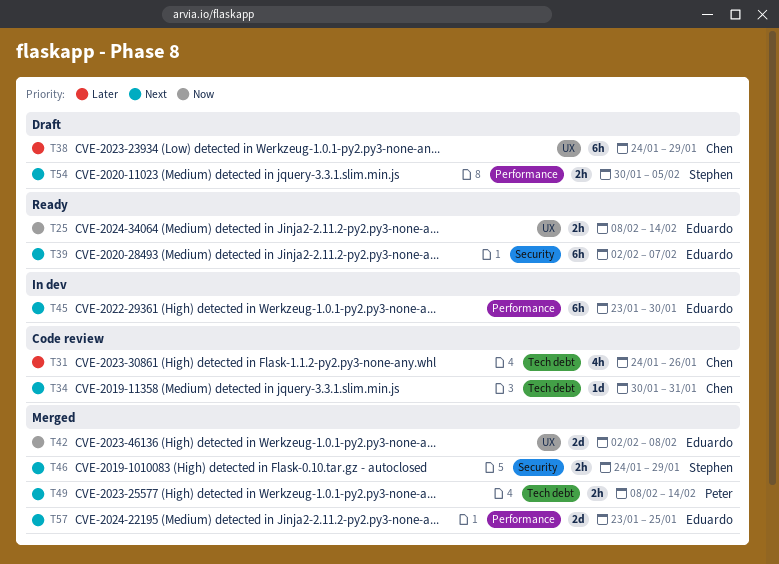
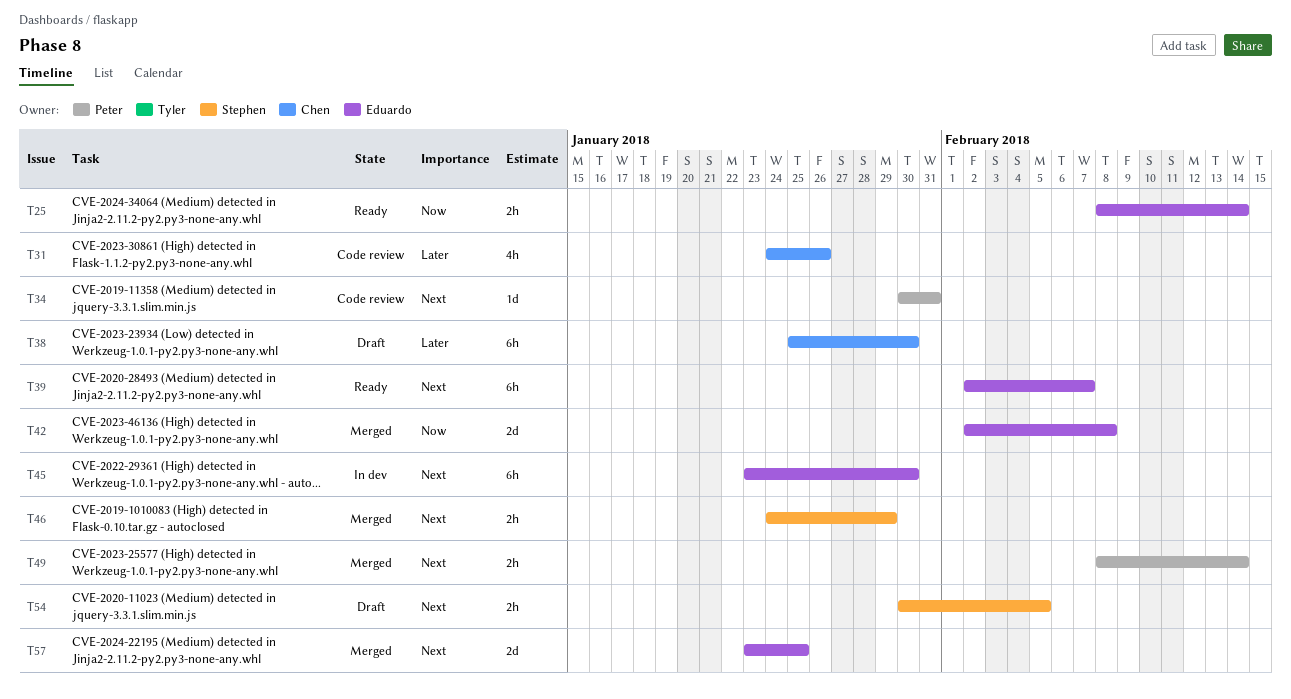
T34, owner: Chen -> Peter
T38, start: Jan 24 -> Jan 25
T38, due: Jan 29 -> Jan 30

